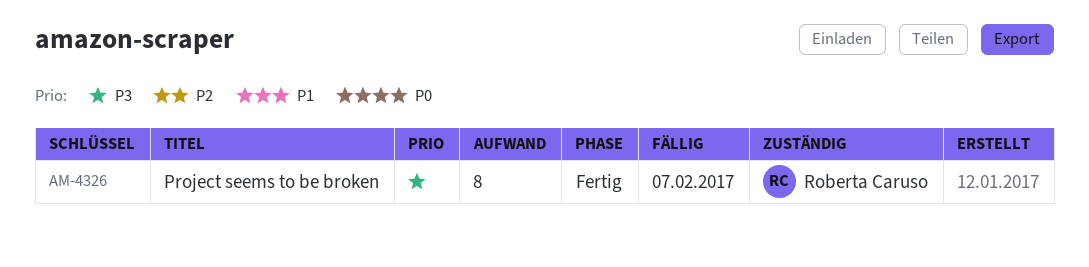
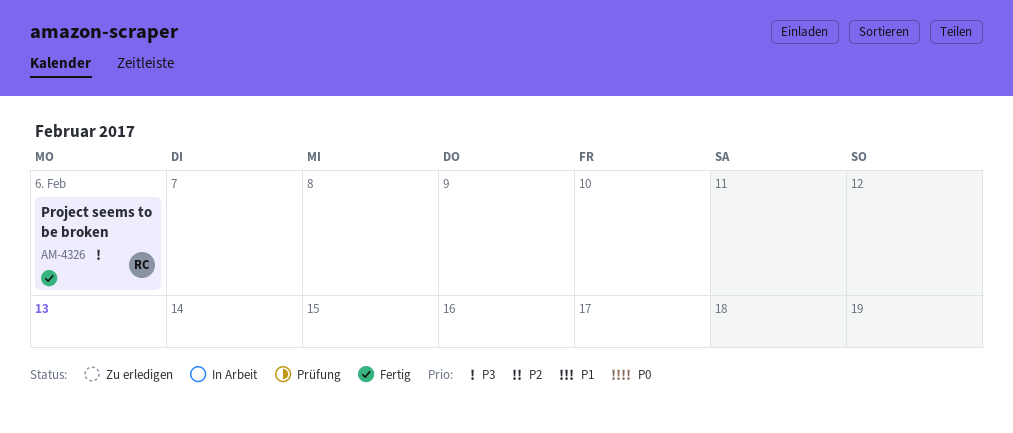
AM-4326, due: Feb 7 -> Feb 6

